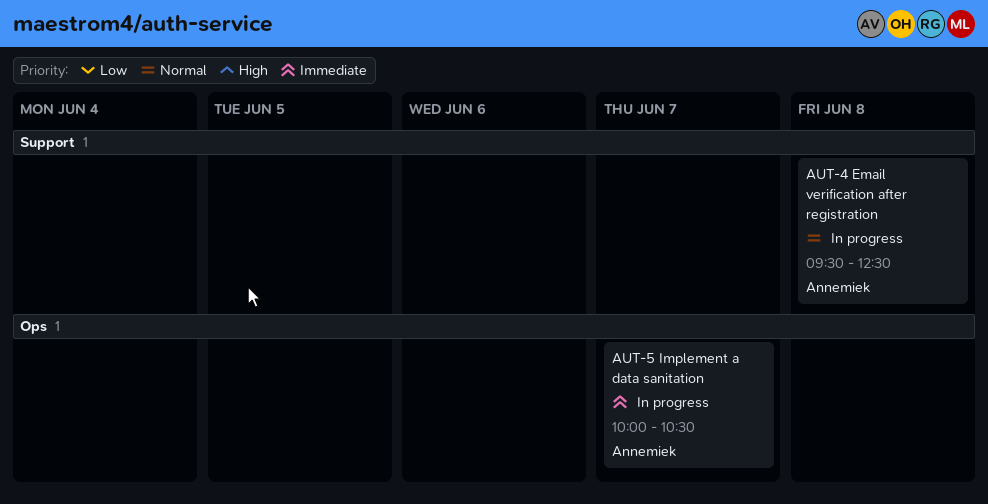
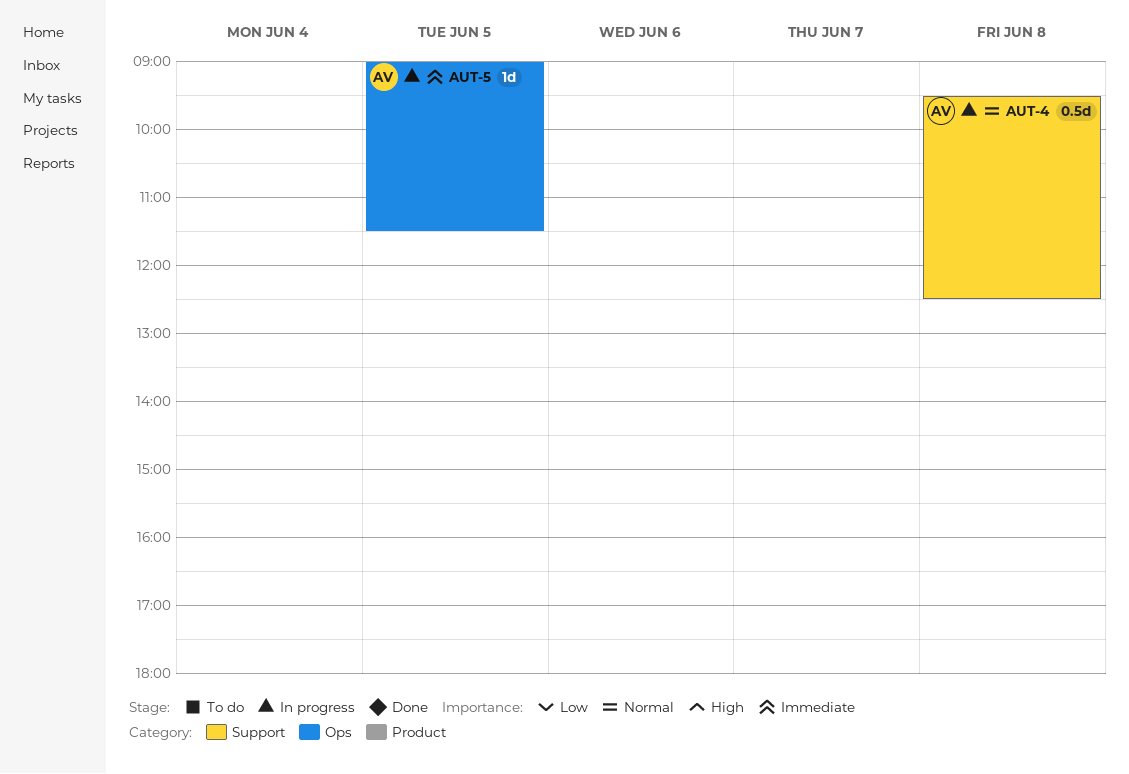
AUT-5, day: Jun 7 -> Jun 5
AUT-5, begins: 10:00 -> 09:00
AUT-5, ends: 10:30 -> 11:30

